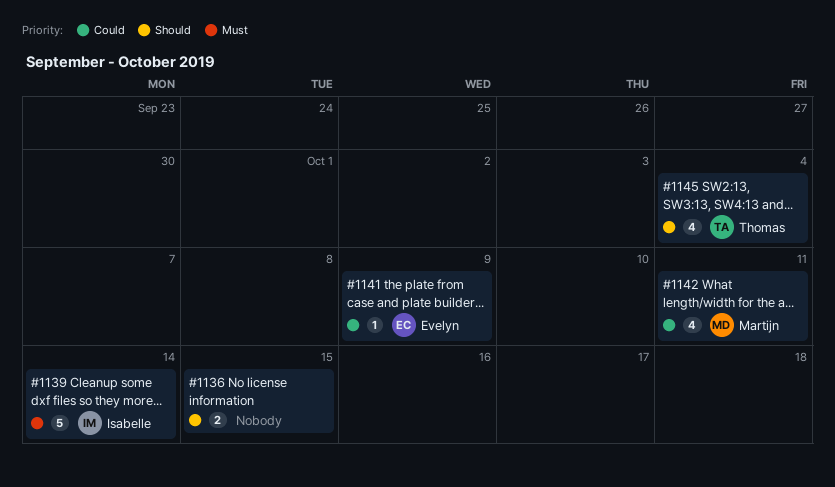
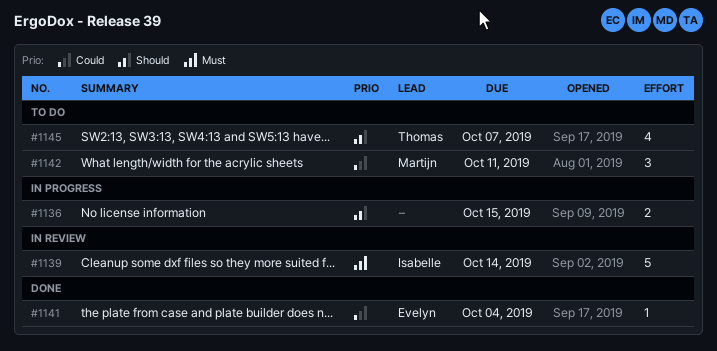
#1141, due: Oct 9 -> Oct 4
#1142, estimate: 4 -> 3
#1145, due: Oct 4 -> Oct 7

